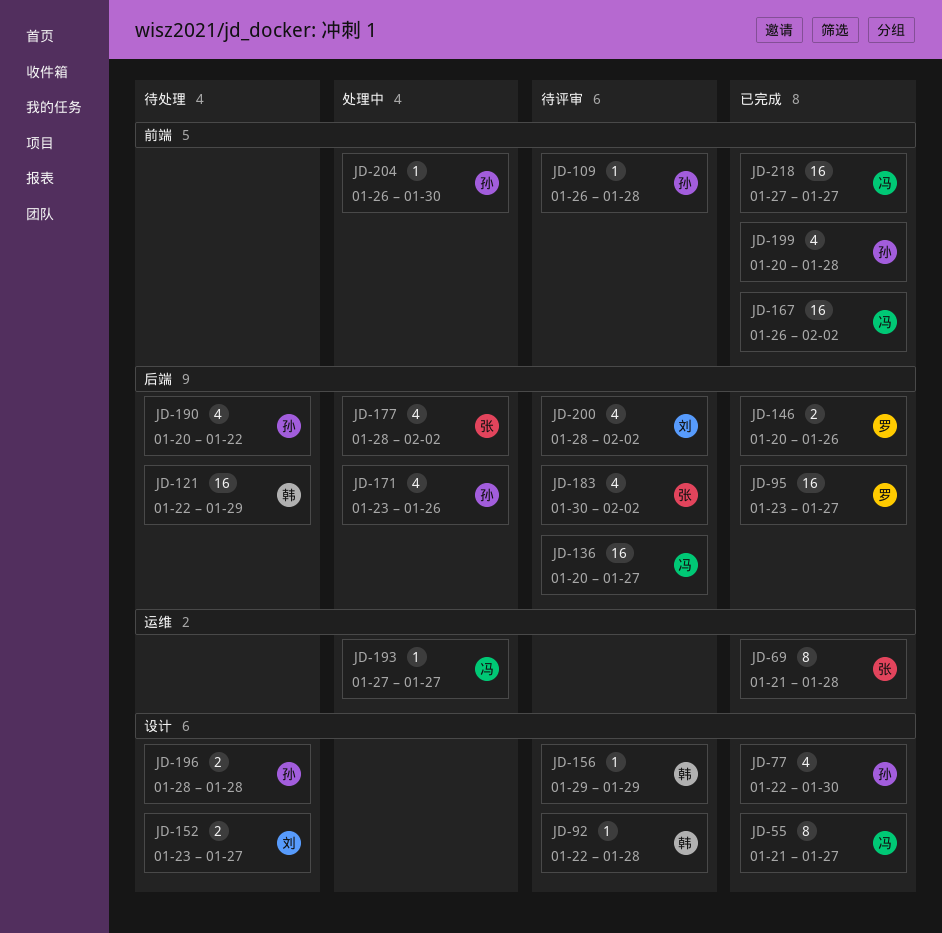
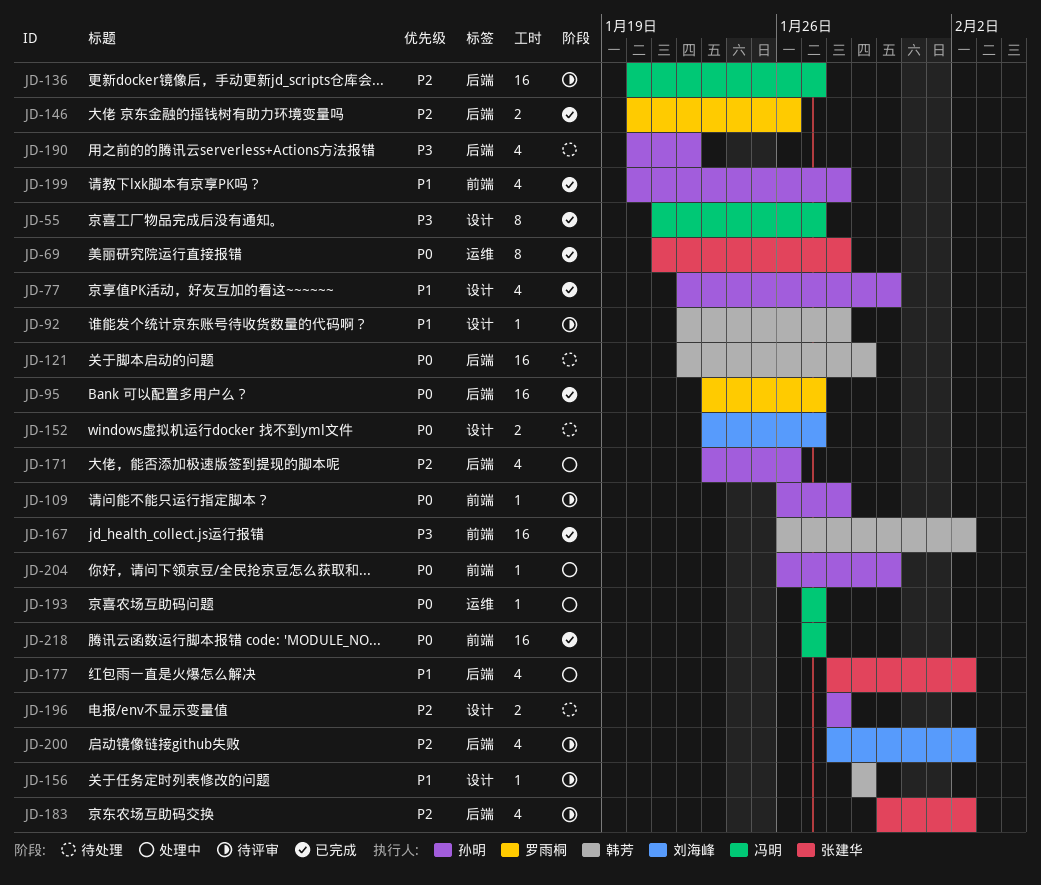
JD-167, owner: 冯明 -> 韩芳

